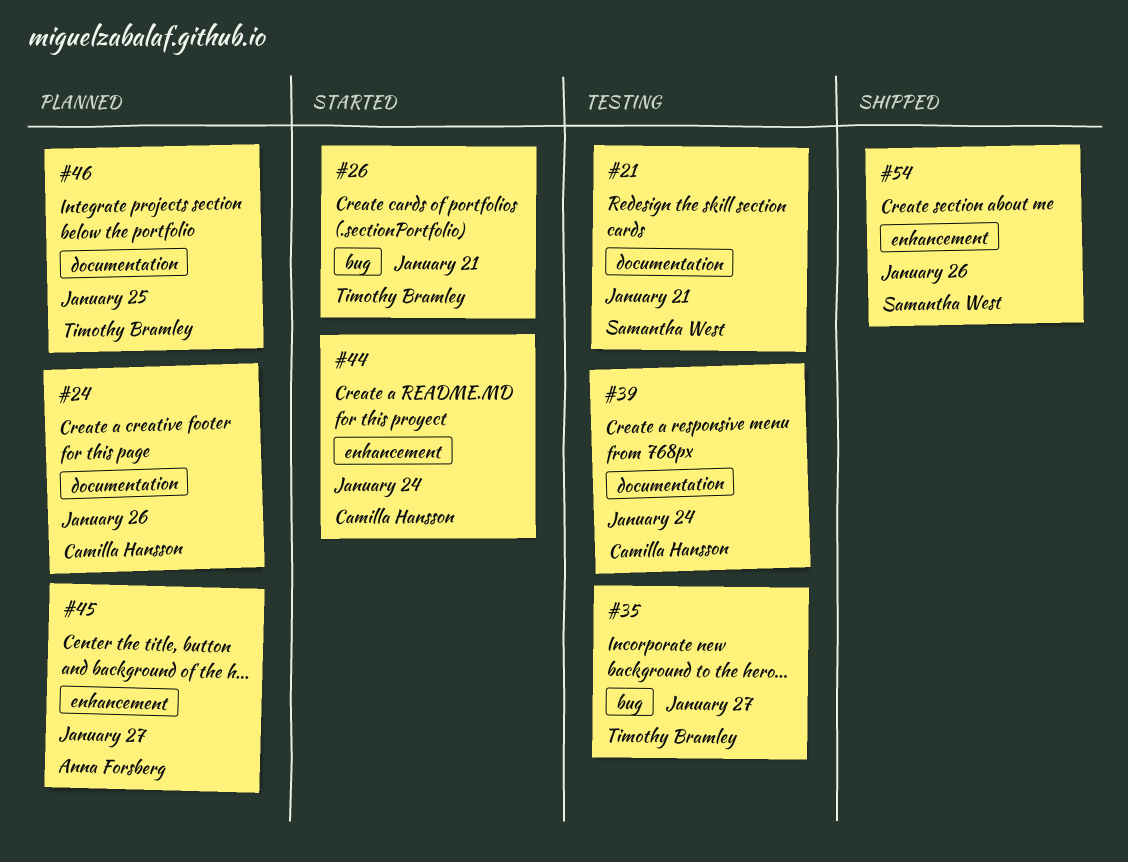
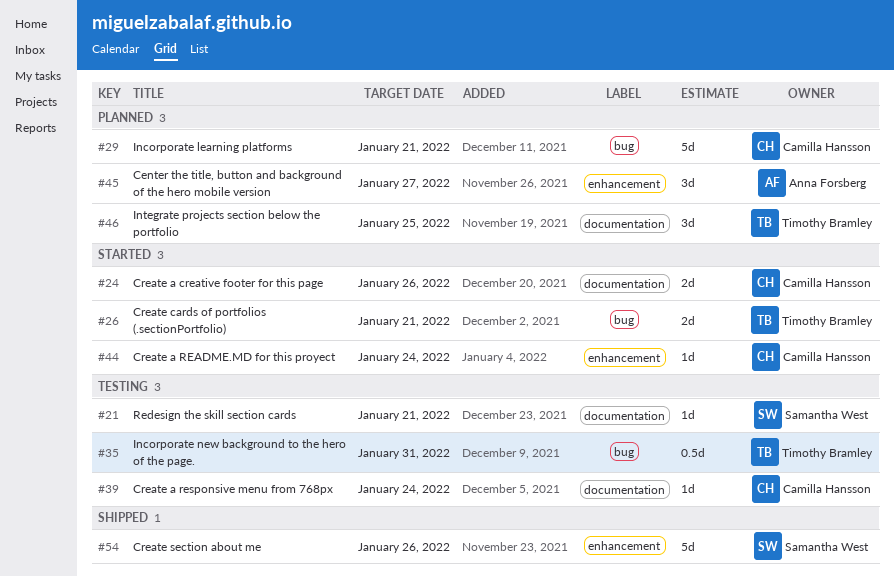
#24, status: Planned -> Started
#29: none -> present
#35, due: Jan 27 -> Jan 31

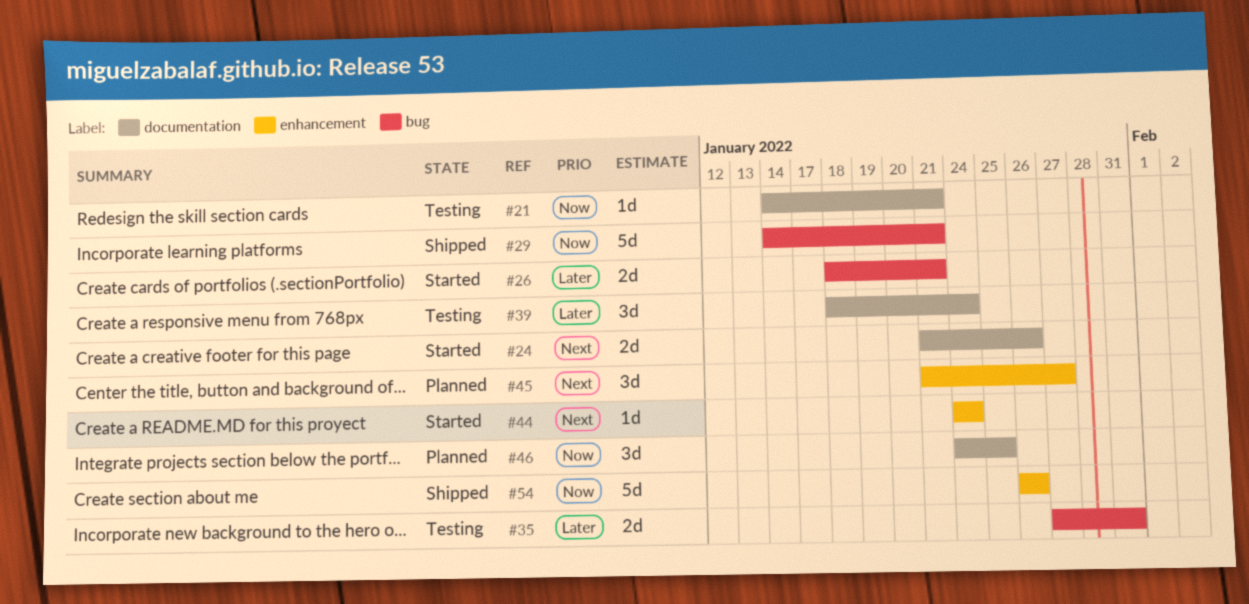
#29, status: Planned -> Shipped
#35, estimate: 0.5d -> 2d
#39, estimate: 1d -> 3d

